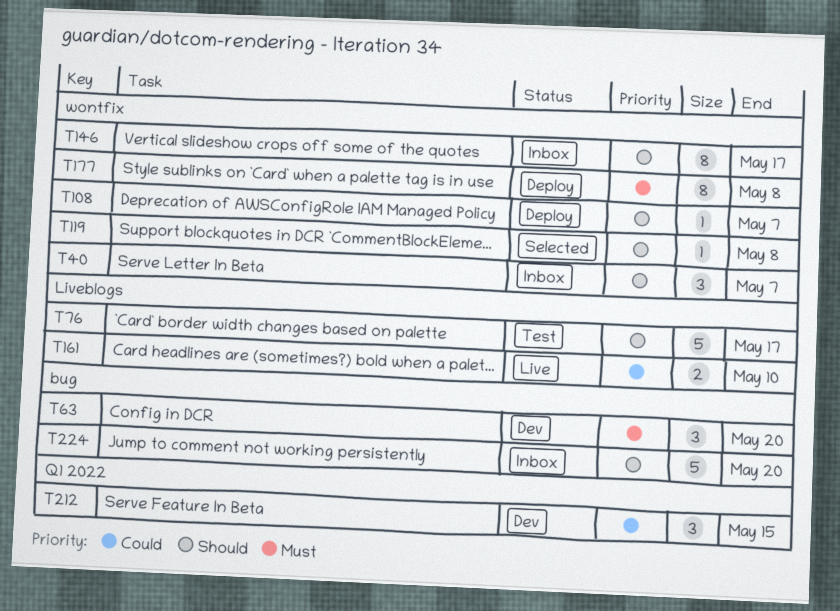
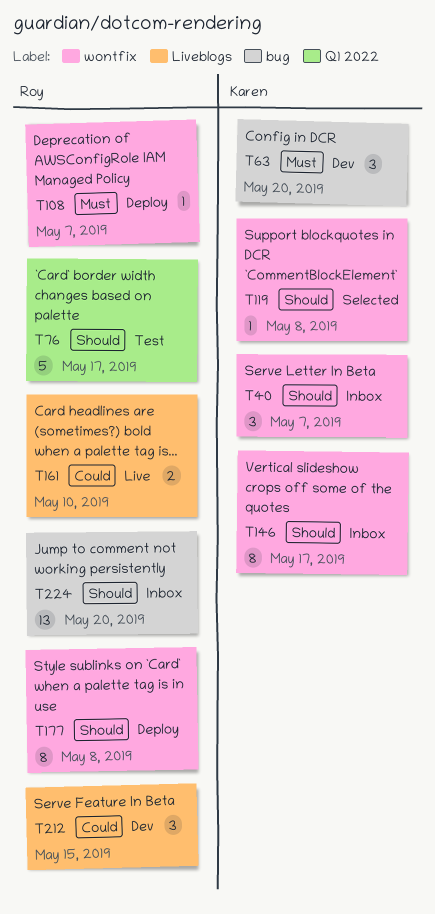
T76, label: Liveblogs -> Q1 2022
T108, priority: Should -> Must
T177, priority: Must -> Should
T212, label: Q1 2022 -> Liveblogs
T224, estimate: 5 -> 13

